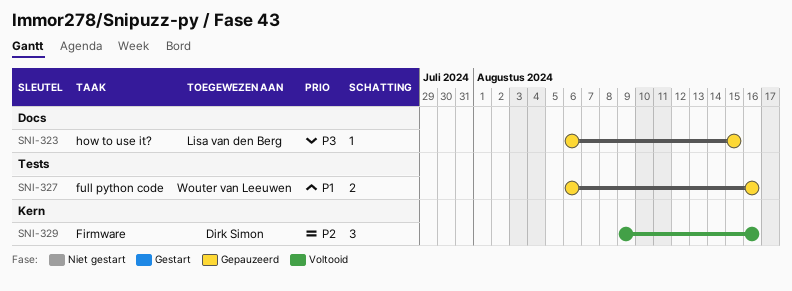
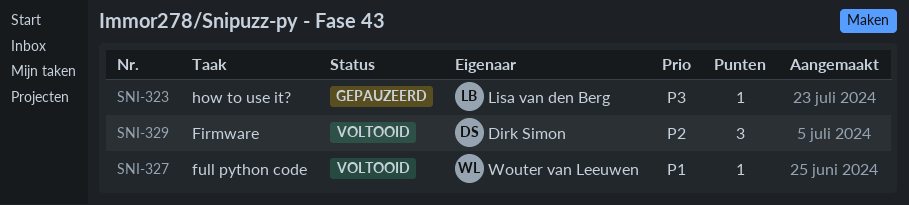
SNI-327, status: Gepauzeerd -> Voltooid
SNI-327, estimate: 2 -> 1

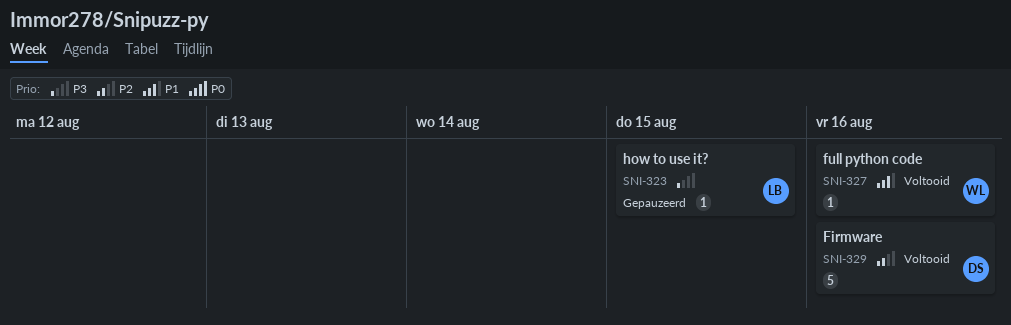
SNI-329, estimate: 3 -> 5

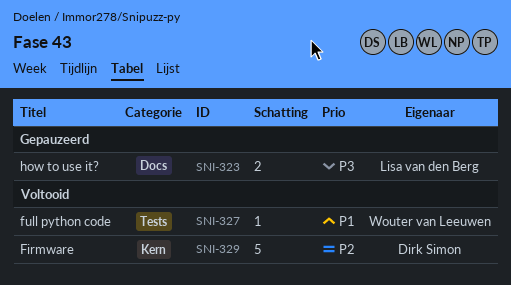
SNI-323, estimate: 1 -> 2

